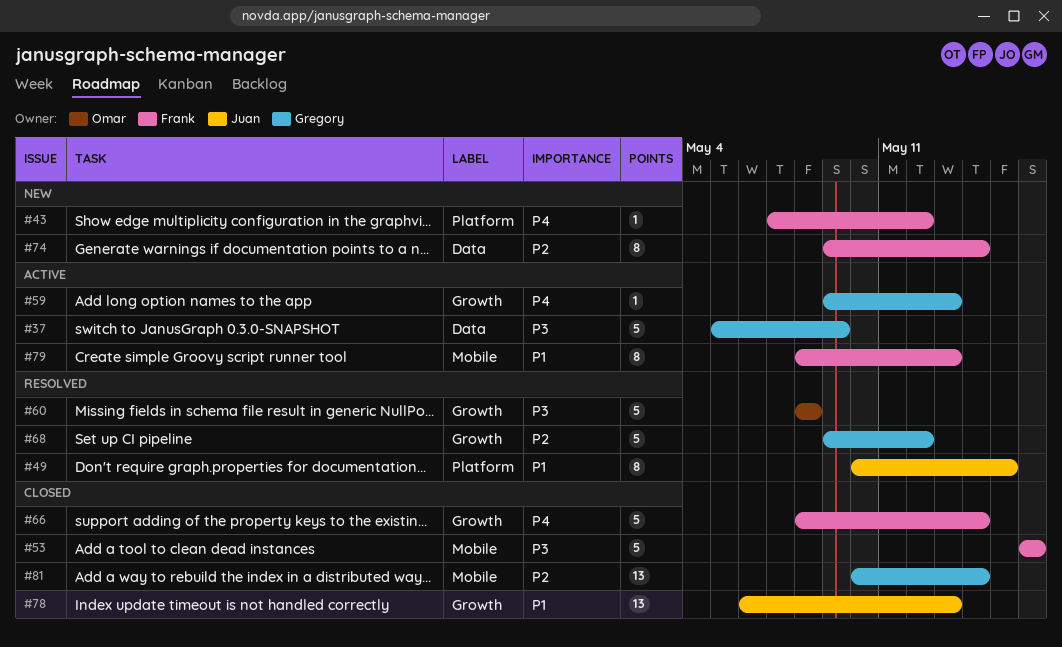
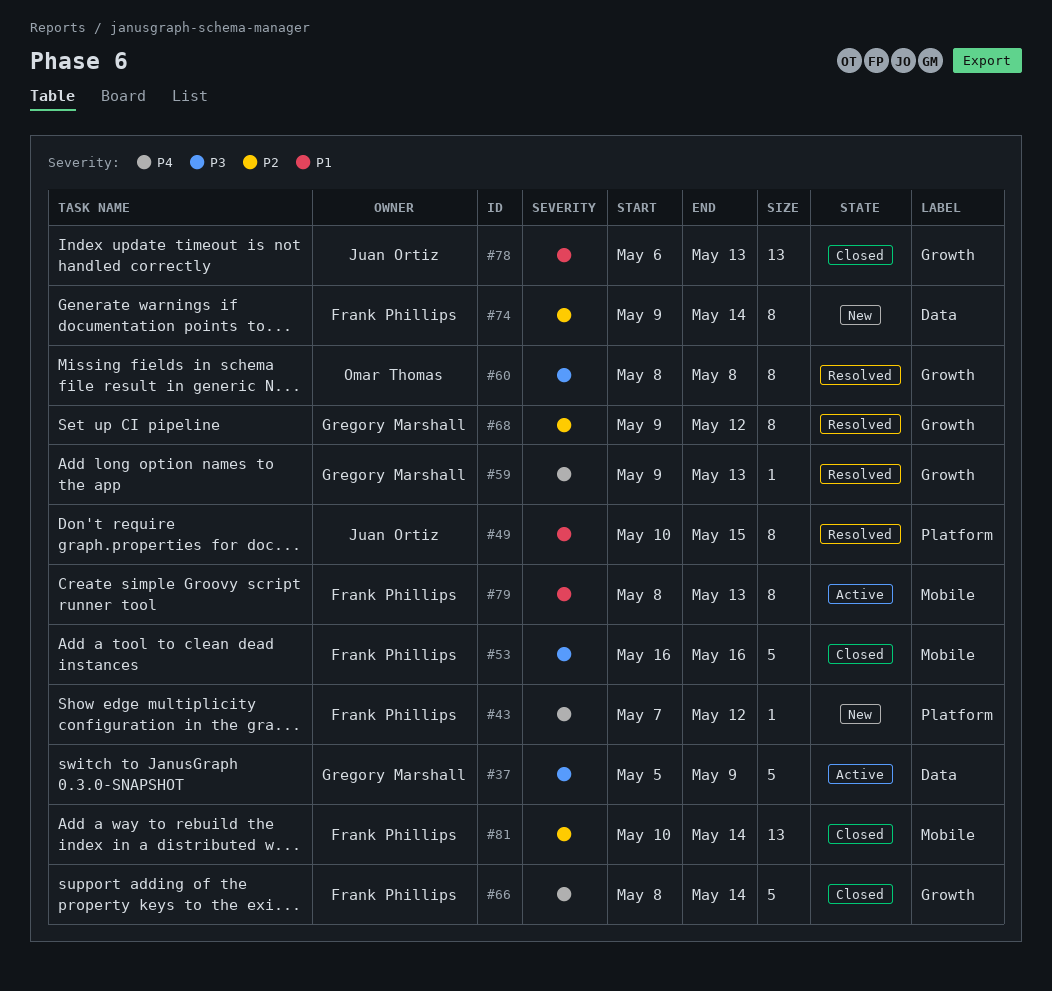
#59, status: Active -> Resolved
#60, estimate: 5 -> 8
#68, estimate: 5 -> 8
#81, owner: Gregory Marshall -> Frank Phillips

